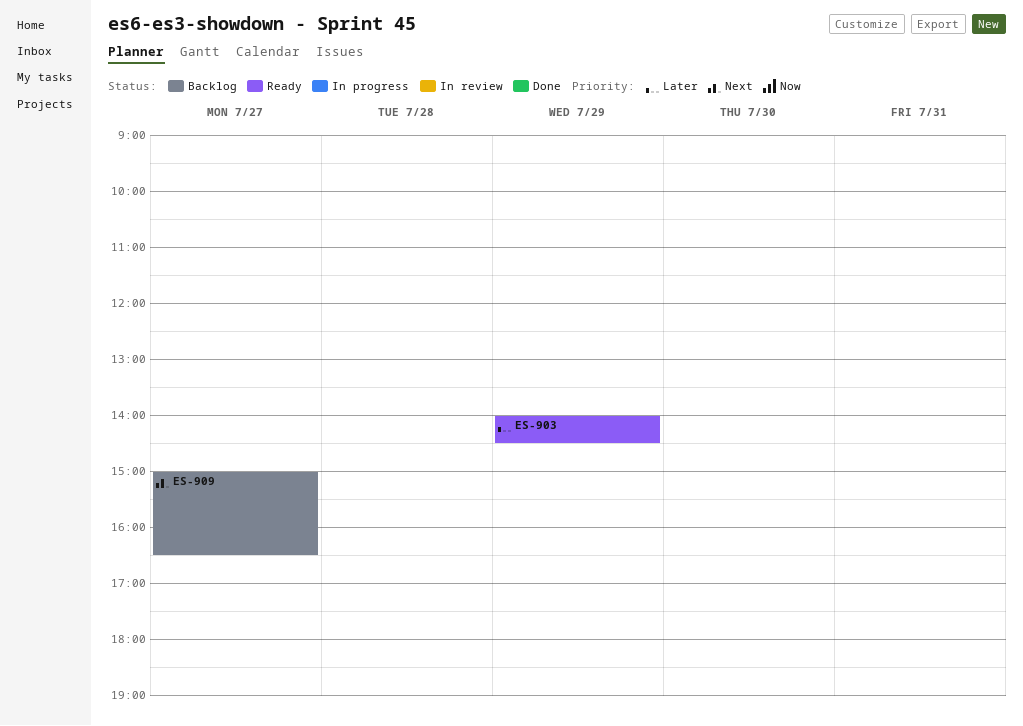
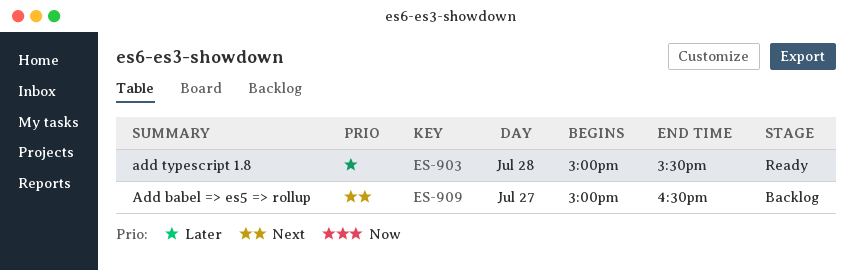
ES-903, day: Jul 29 -> Jul 28
ES-903, begins: 14:00 -> 15:00
ES-903, ends: 14:30 -> 15:30

